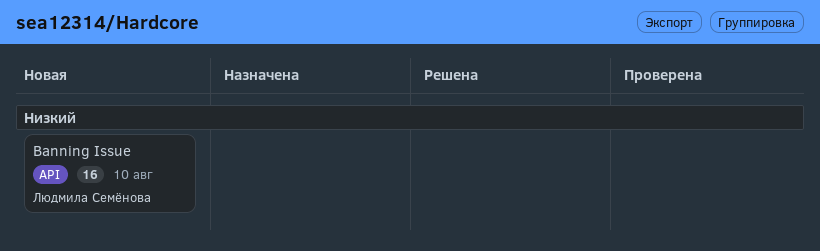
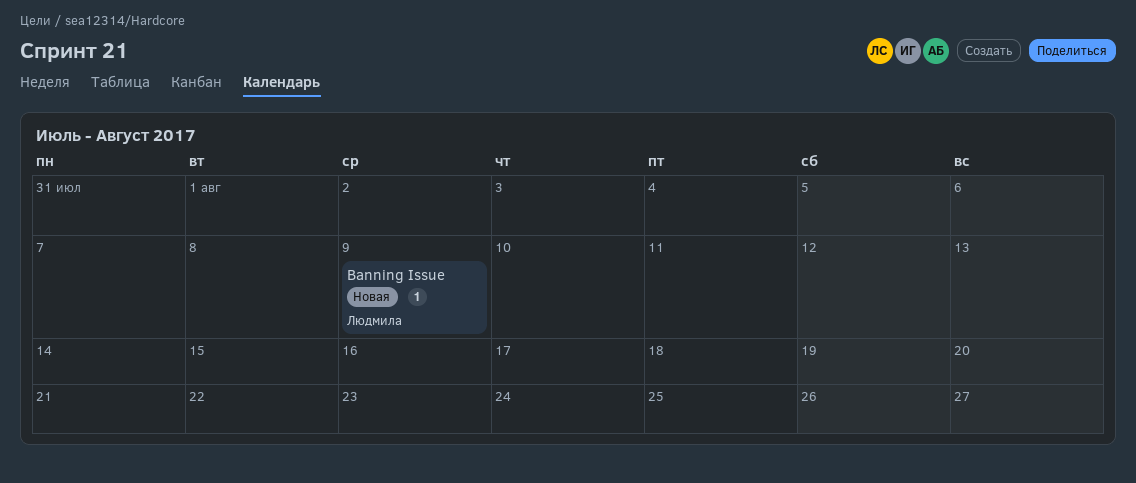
Banning Issue, estimate: 16 -> 1
Banning Issue, due: Aug 10 -> Aug 9

